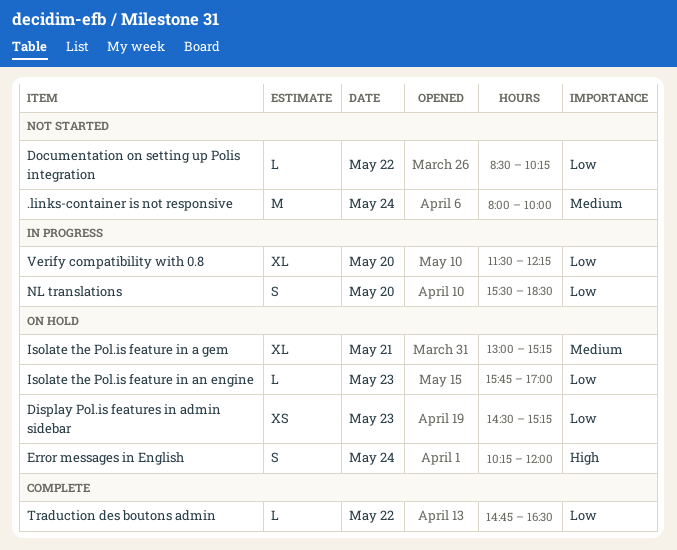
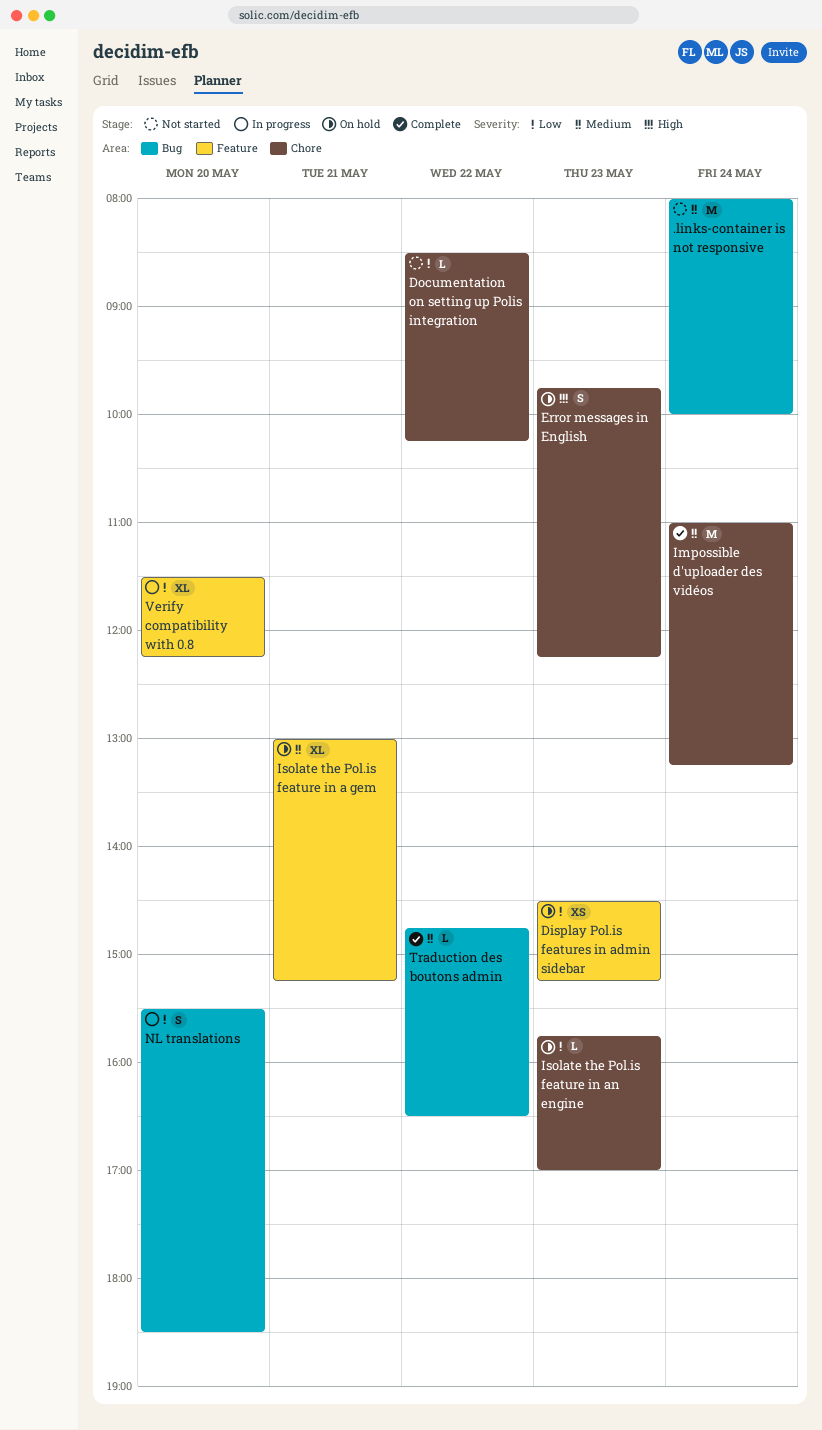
Error messages in English, day: May 24 -> May 23
Error messages in English, begins: 10:15 -> 09:45
Error messages in English, ends: 12:00 -> 12:15
Impossible d'uploader des vidéos: none -> present
Traduction des boutons admin, priority: Low -> Medium

